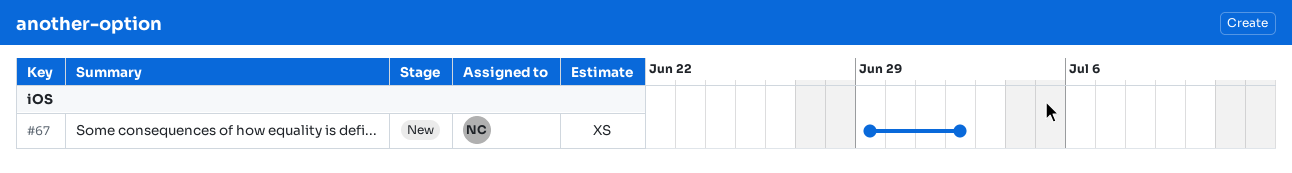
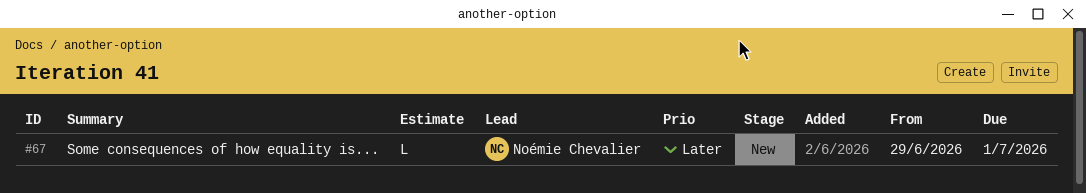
#67, estimate: XS -> L
#67, due: Jul 2 -> Jul 1

